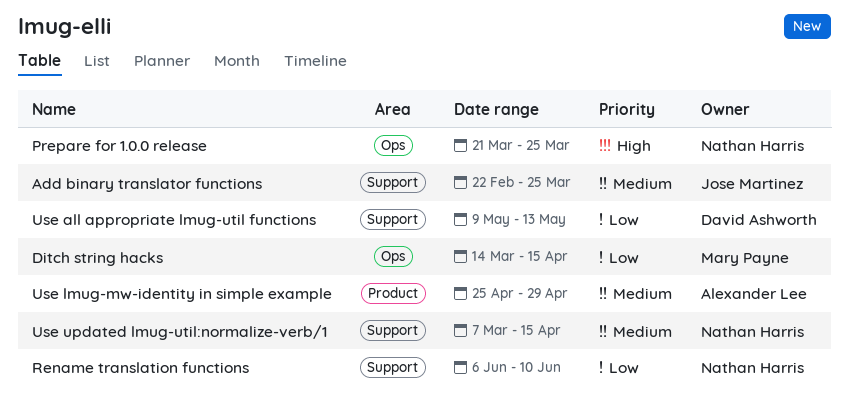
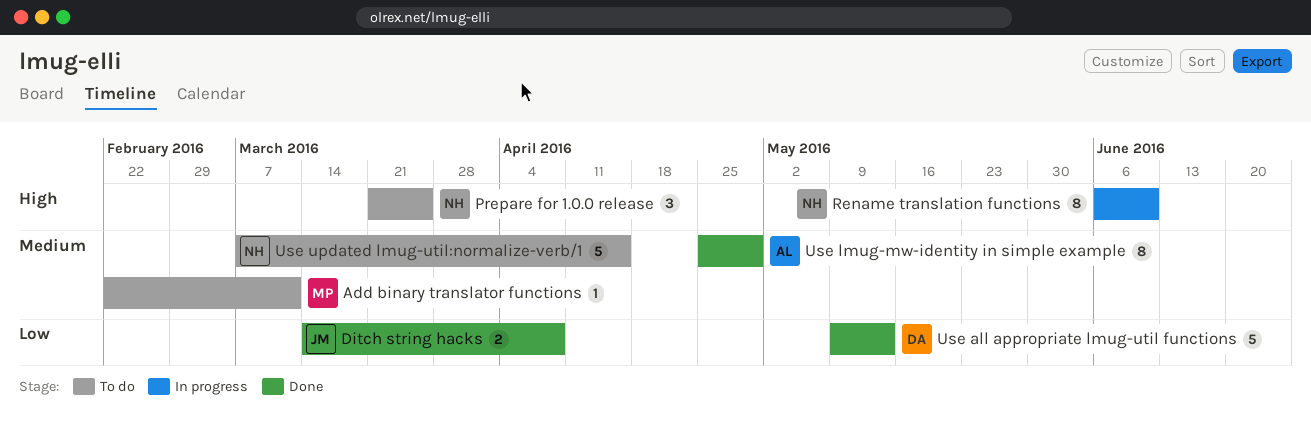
Add binary translator functions, owner: Jose Martinez -> Mary Payne
Add binary translator functions, due: Mar 25 -> Mar 11
Ditch string hacks, owner: Mary Payne -> Jose Martinez
Ditch string hacks, due: Apr 15 -> Apr 8
Rename translation functions, priority: Low -> High

